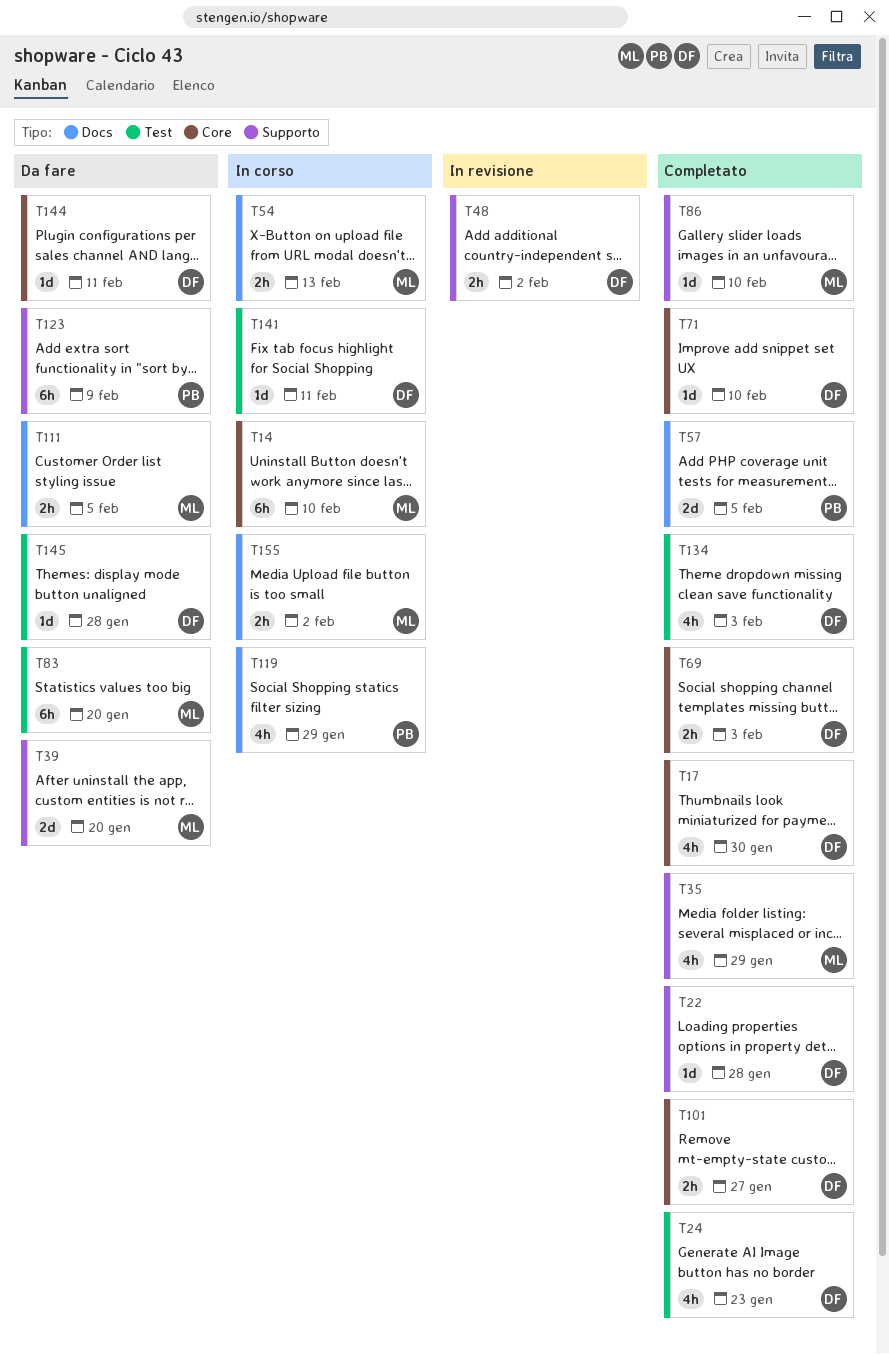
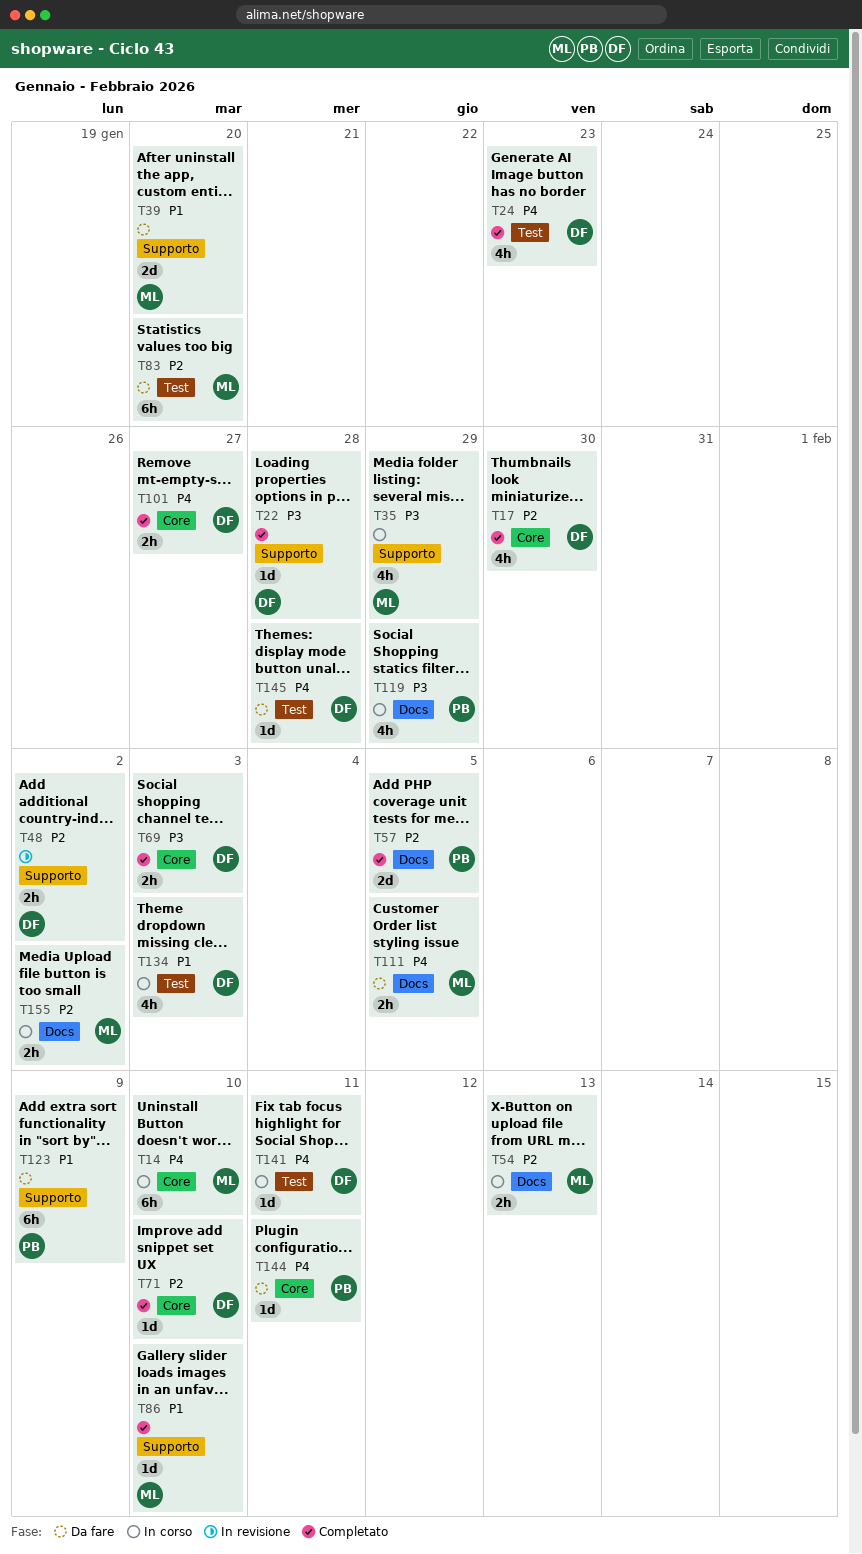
T35, status: Completato -> In corso
T134, status: Completato -> In corso
T144, owner: DF -> PB

